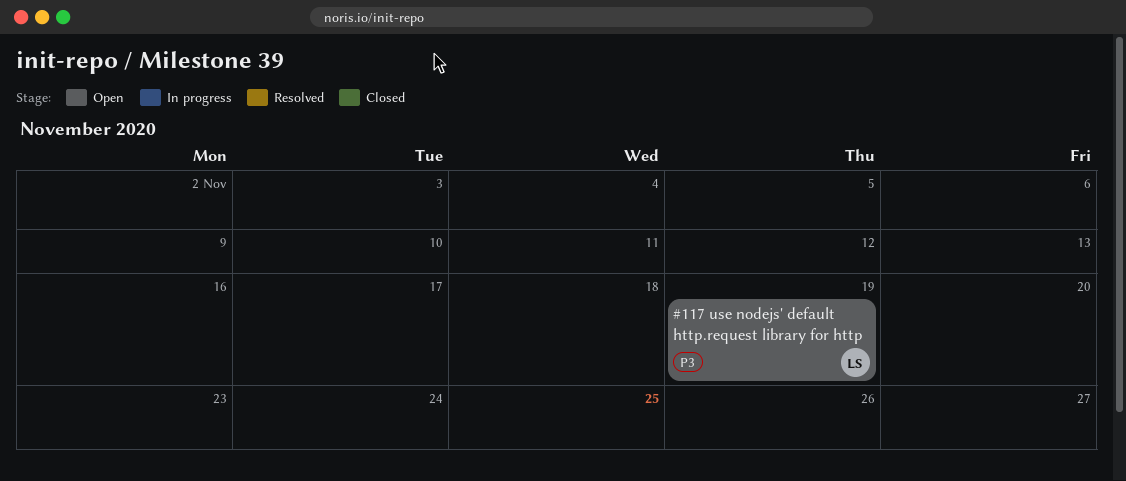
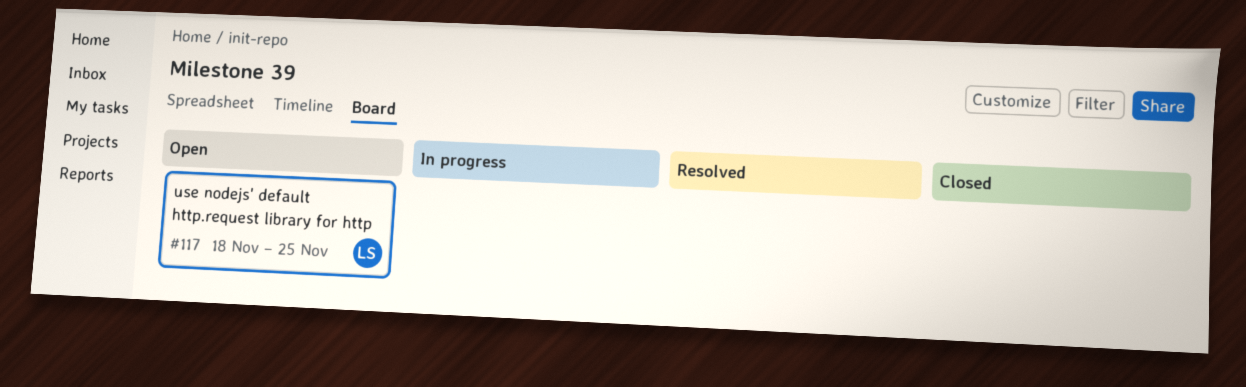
#117, due: Nov 19 -> Nov 25

